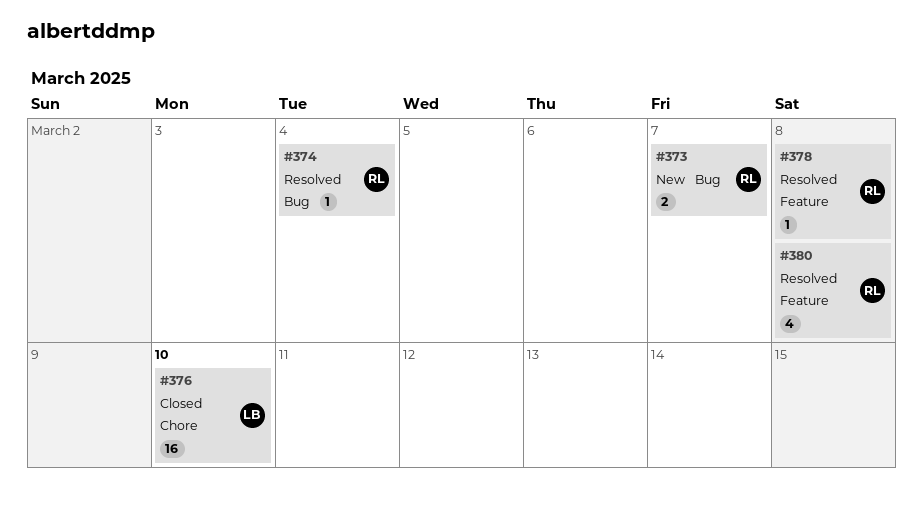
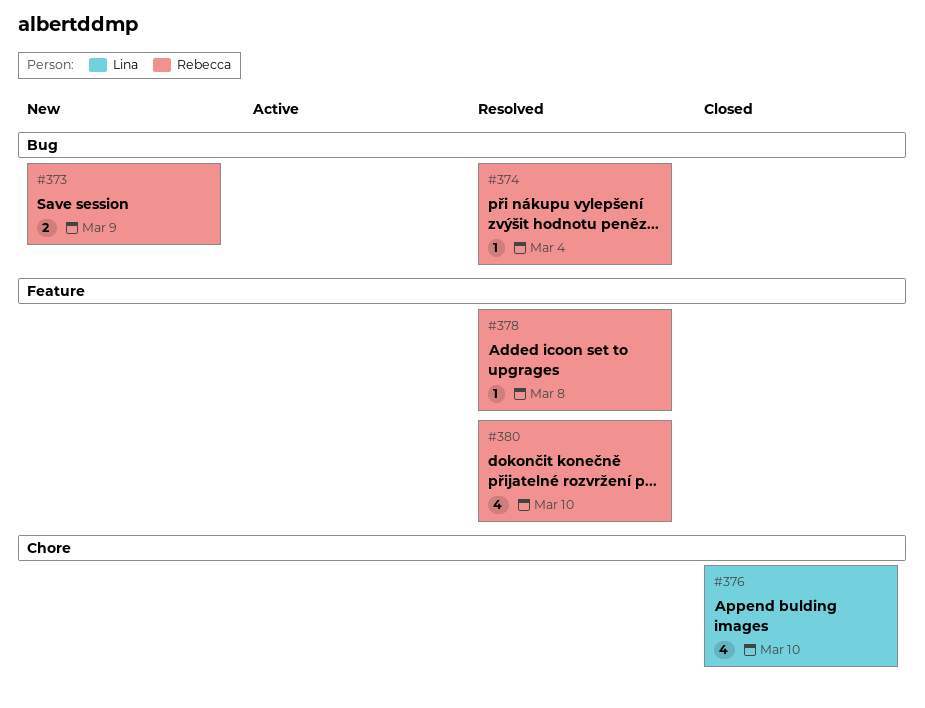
#373, due: Mar 7 -> Mar 9
#376, estimate: 16 -> 4
#380, due: Mar 8 -> Mar 10

